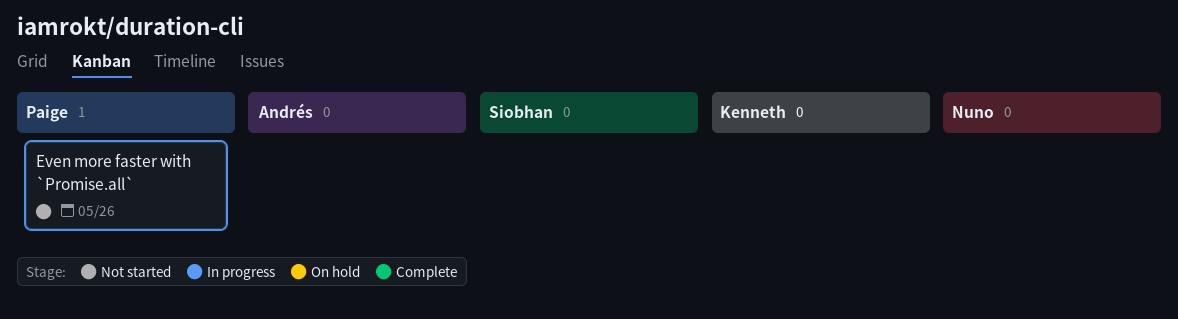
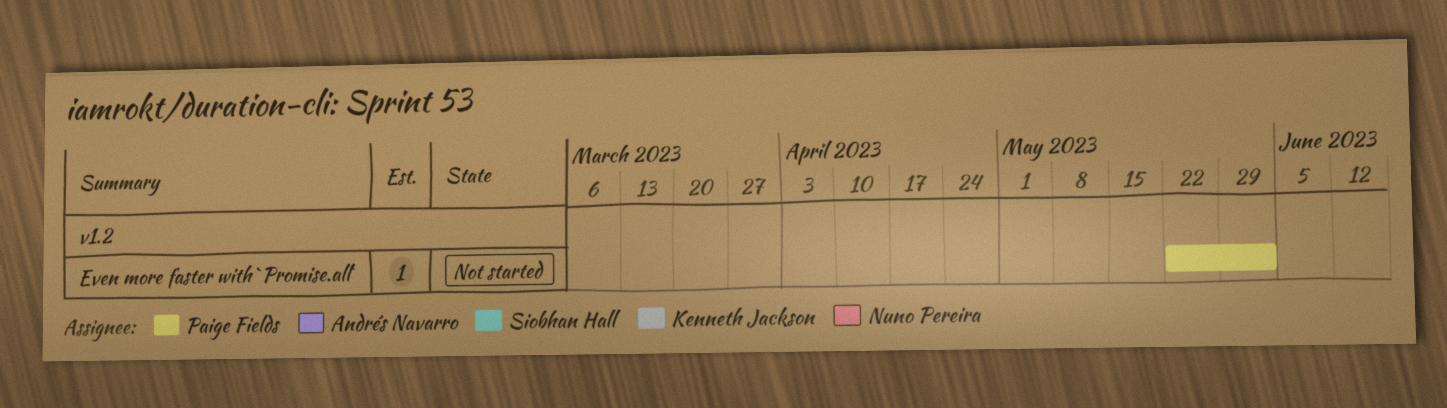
Even more faster with `Promise.all`, due: May 26 -> Jun 2

